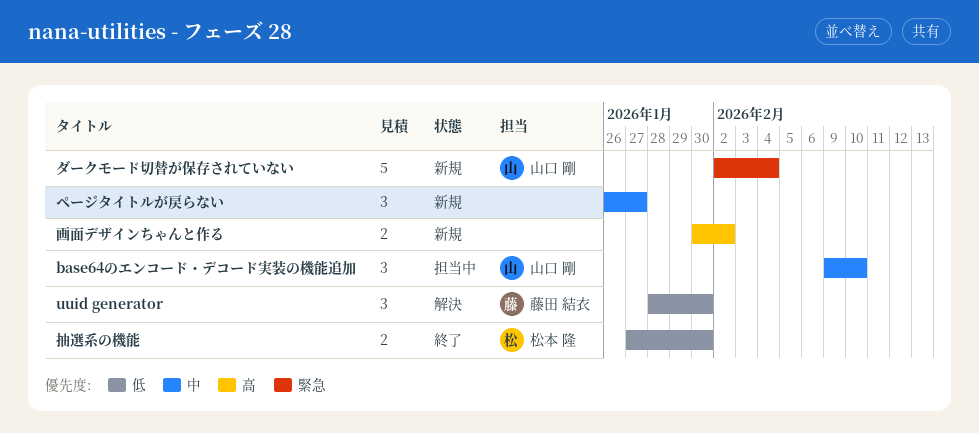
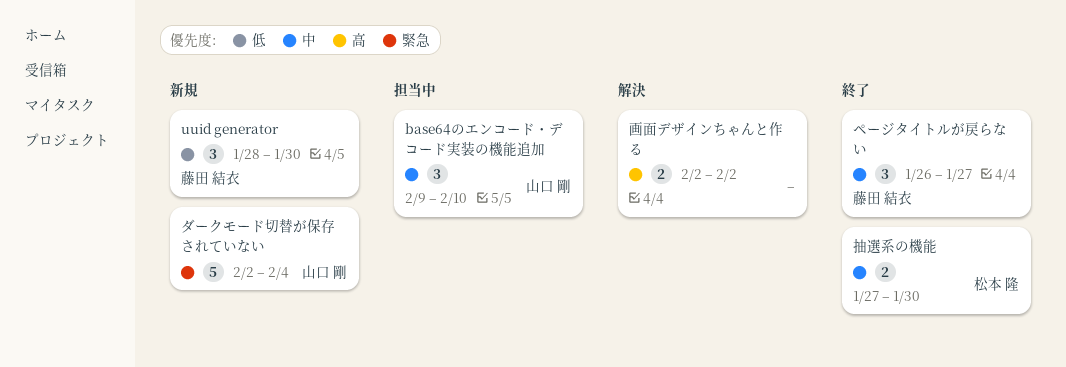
uuid generator, status: 解決 -> 新規
ページタイトルが戻らない, status: 新規 -> 終了
ページタイトルが戻らない, owner: none -> 藤田 結衣
抽選系の機能, priority: 低 -> 中
画面デザインちゃんと作る, status: 新規 -> 解決
画面デザインちゃんと作る, start: Jan 30 -> Feb 2

